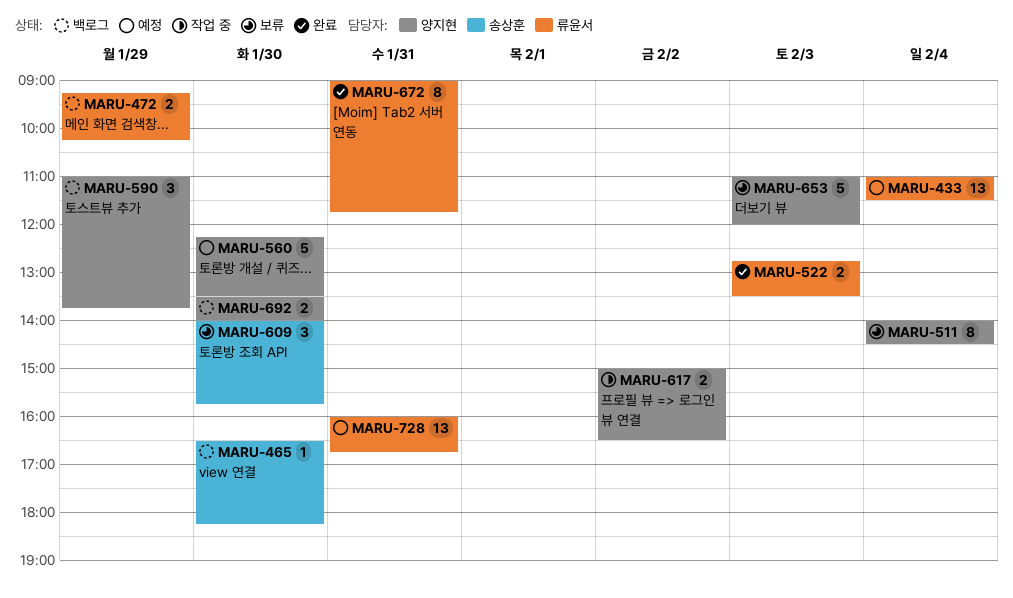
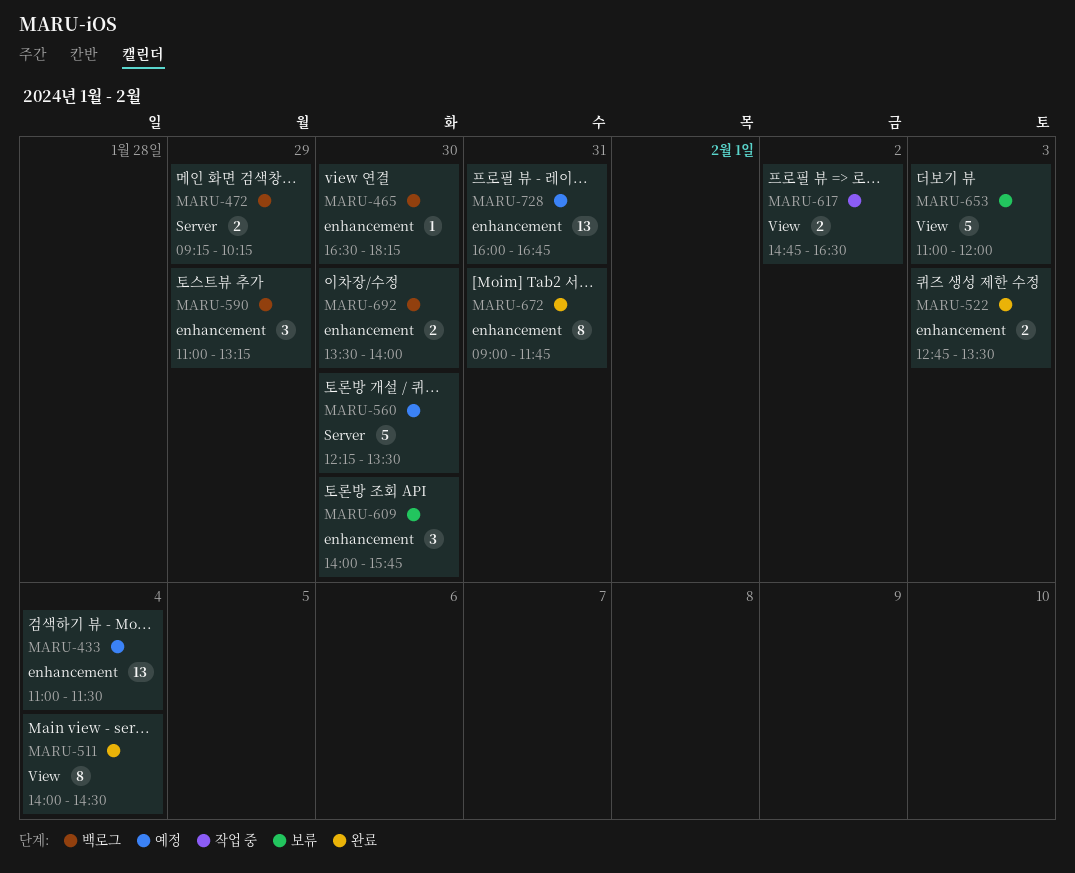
MARU-511, status: 보류 -> 완료
MARU-590, ends: 13:45 -> 13:15
MARU-617, begins: 15:00 -> 14:45

